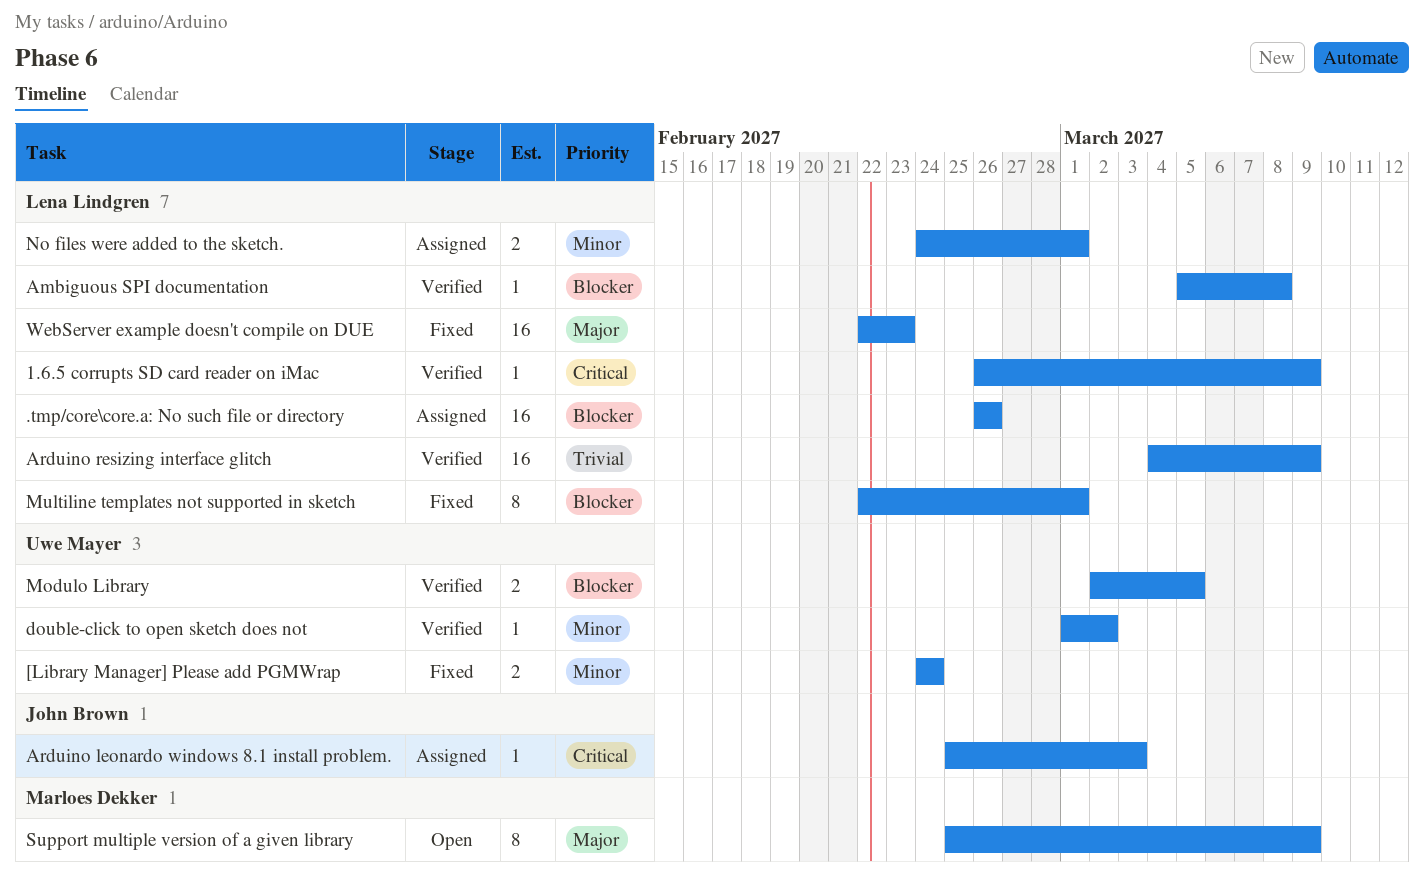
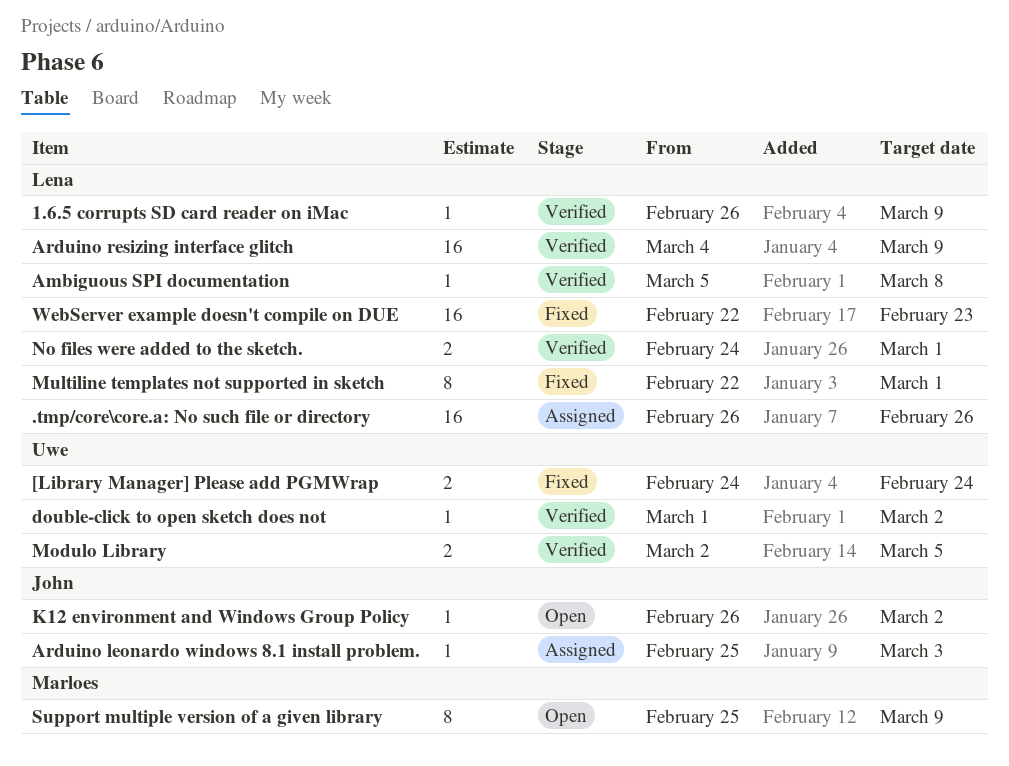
K12 environment and Windows Group Policy: none -> present
No files were added to the sketch., status: Assigned -> Verified

